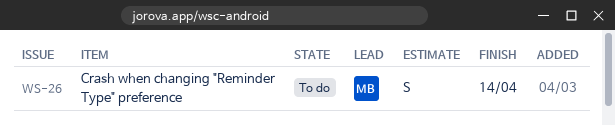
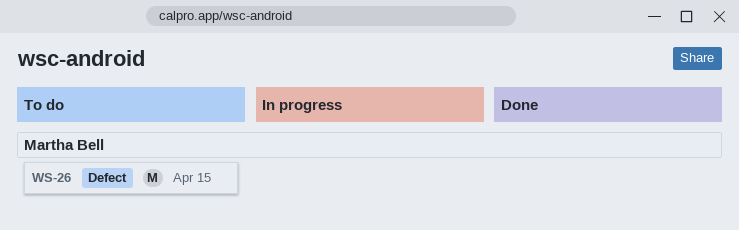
WS-26, estimate: S -> M
WS-26, due: Apr 14 -> Apr 15

